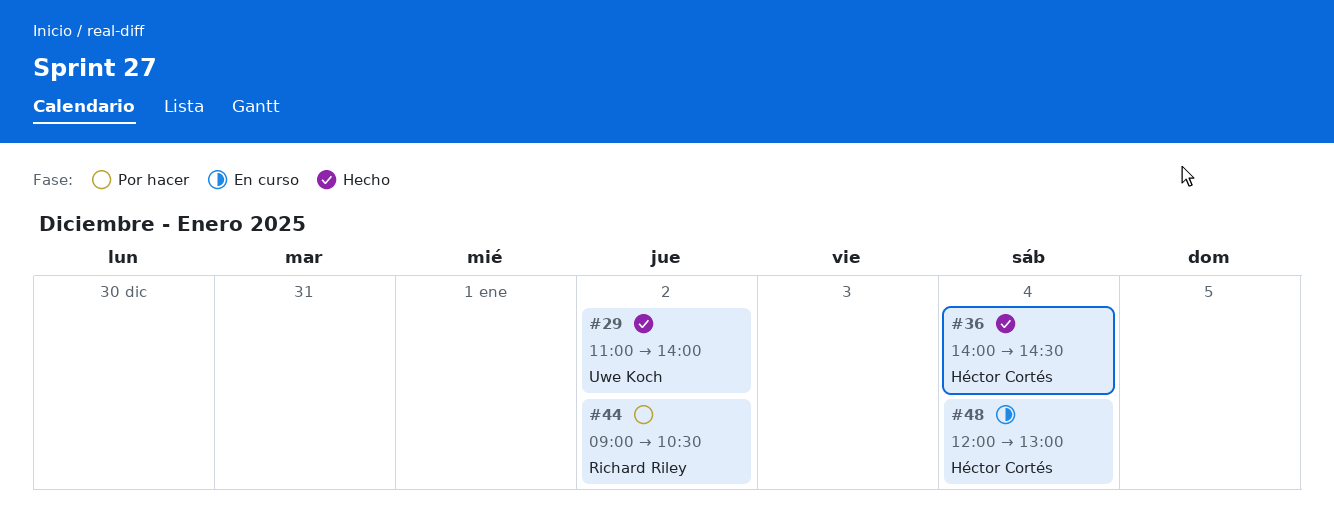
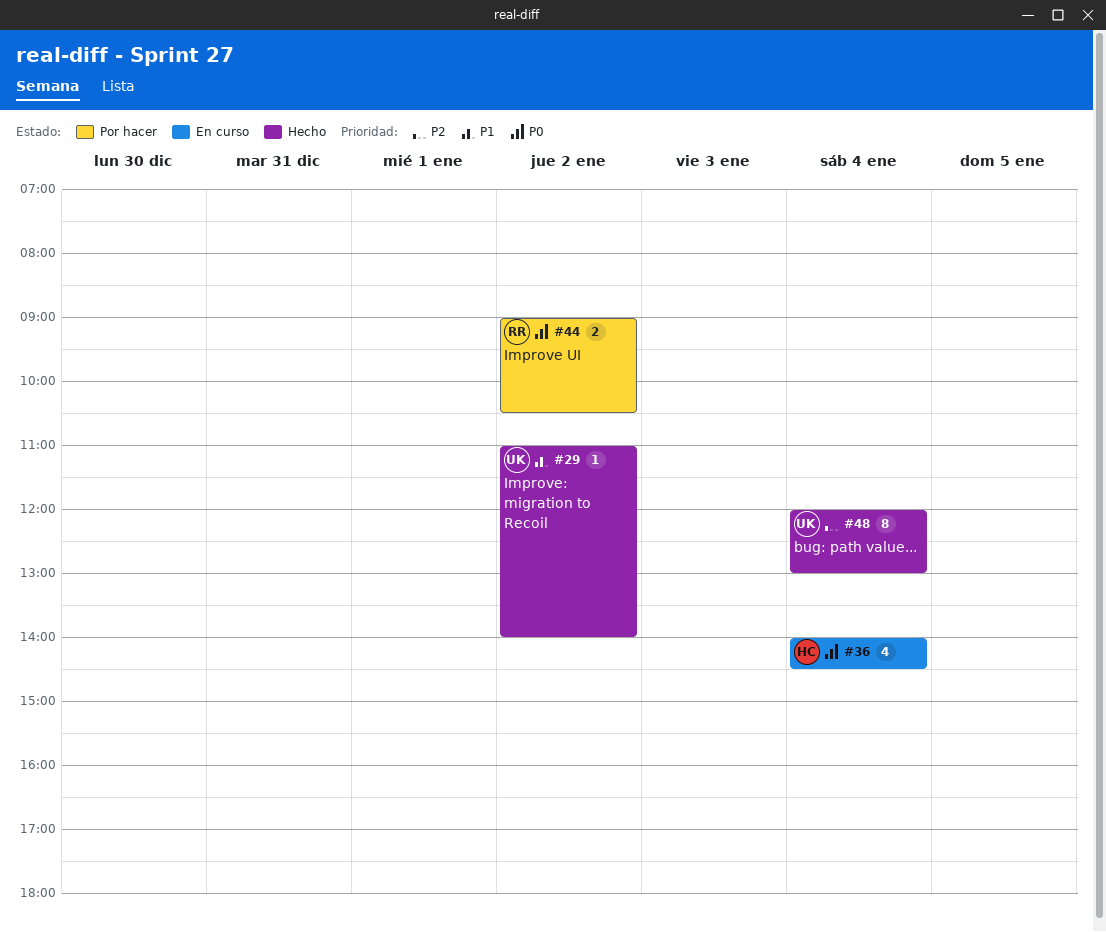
#36, status: Hecho -> En curso
#48, status: En curso -> Hecho
#48, owner: Héctor Cortés -> Uwe Koch

